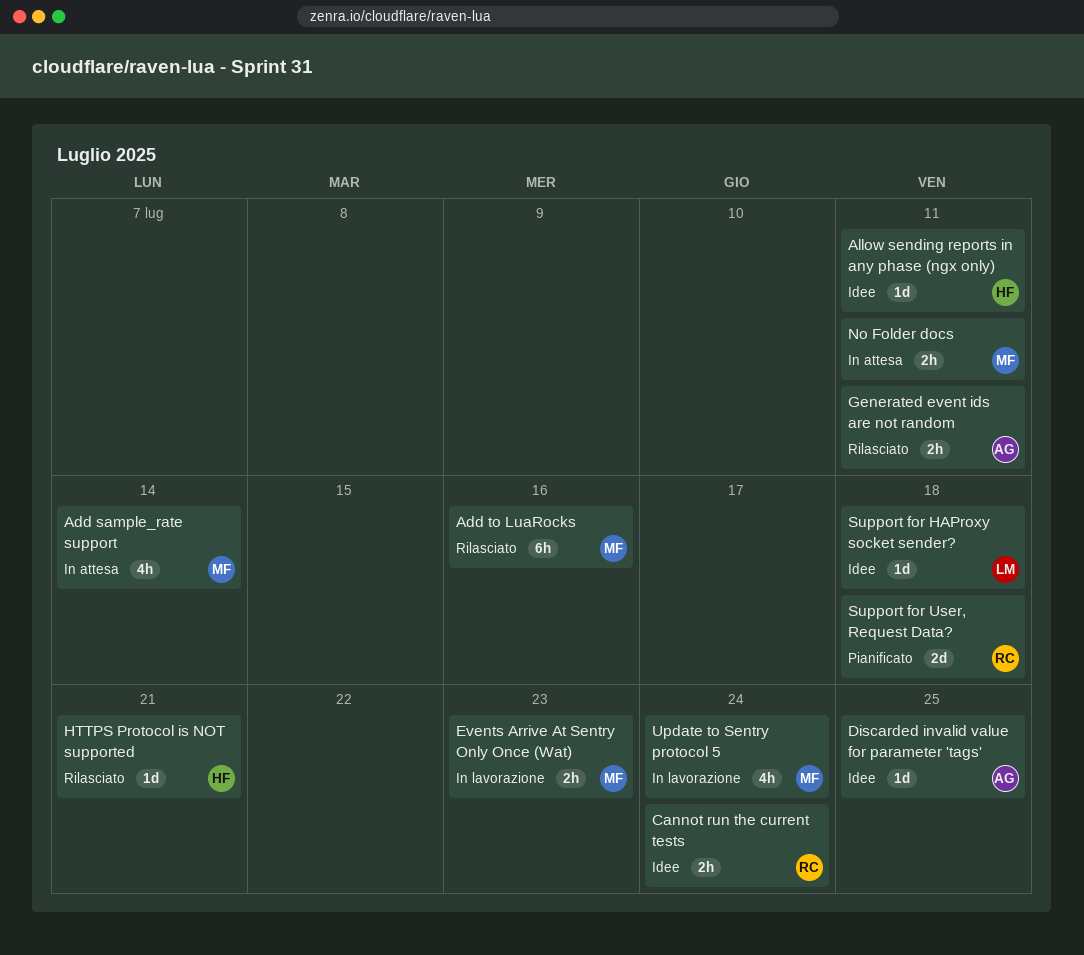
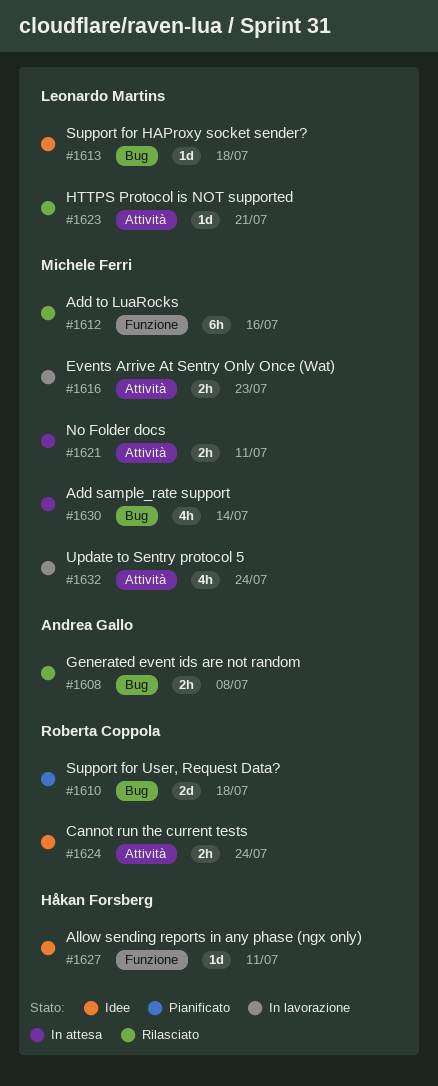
Discarded invalid value for parameter 'tags': present -> none
Generated event ids are not random, due: Jul 11 -> Jul 8
HTTPS Protocol is NOT supported, owner: Håkan Forsberg -> Leonardo Martins

